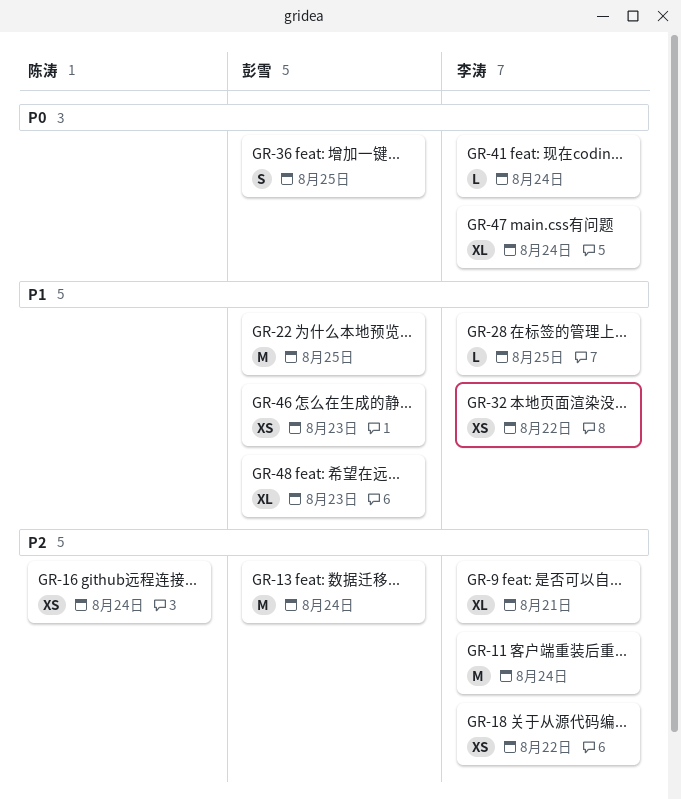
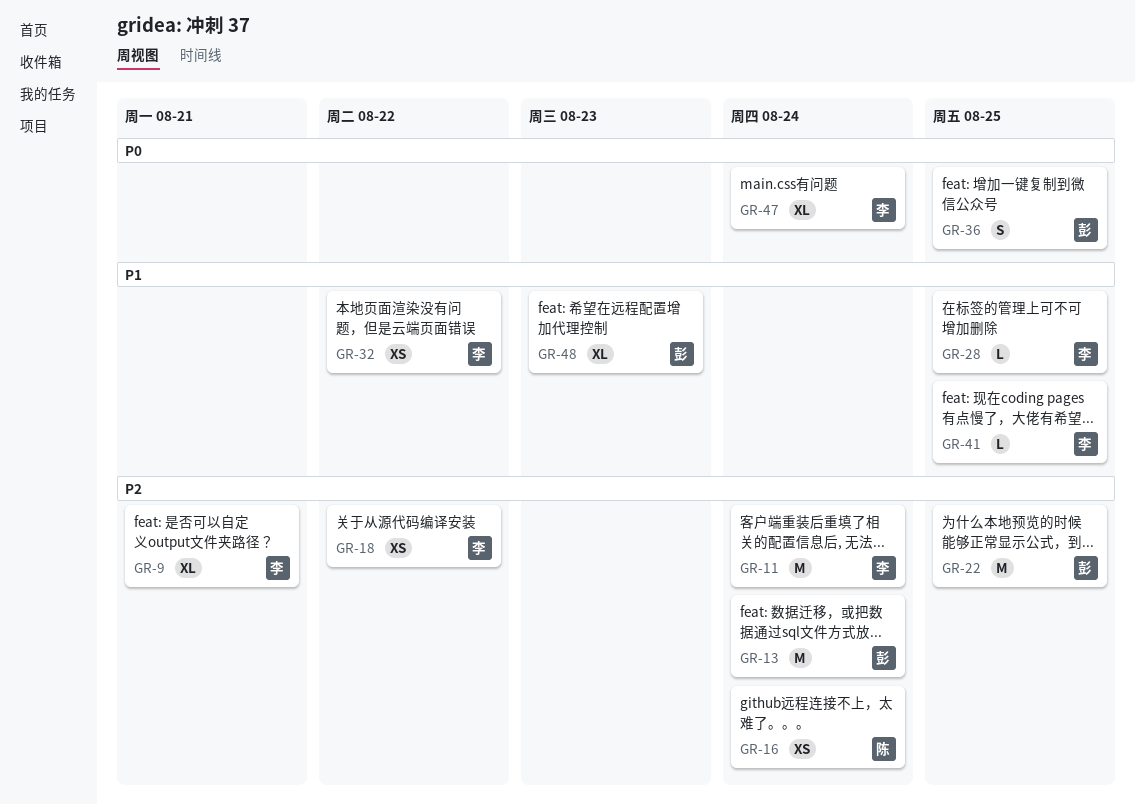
GR-22, priority: P1 -> P2
GR-41, priority: P0 -> P1
GR-41, due: Aug 24 -> Aug 25
GR-46: present -> none

